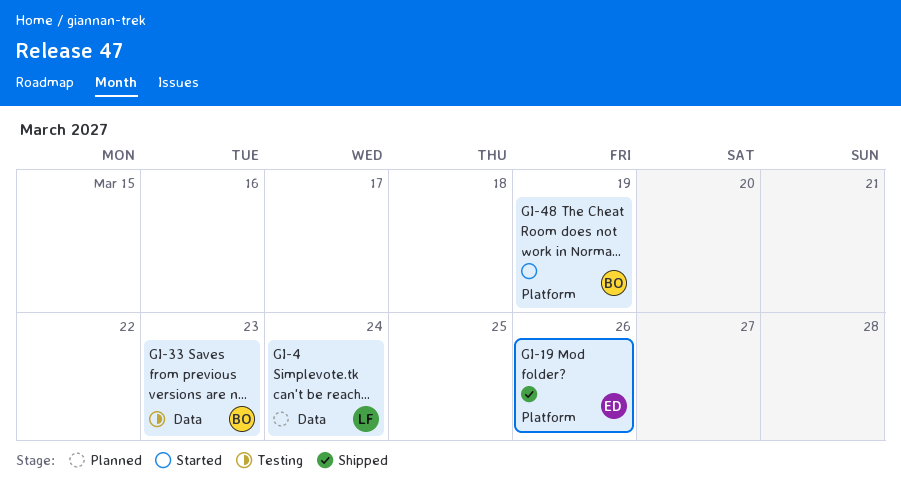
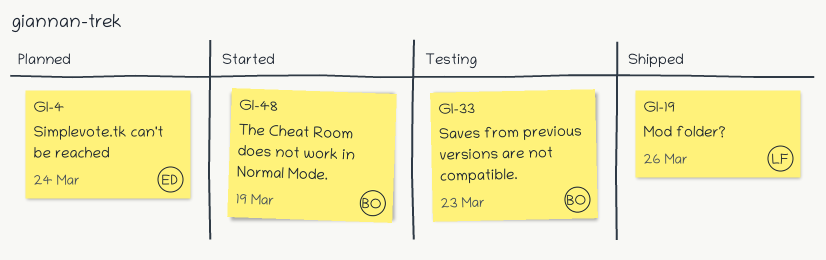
GI-4, owner: LF -> ED
GI-19, owner: ED -> LF

